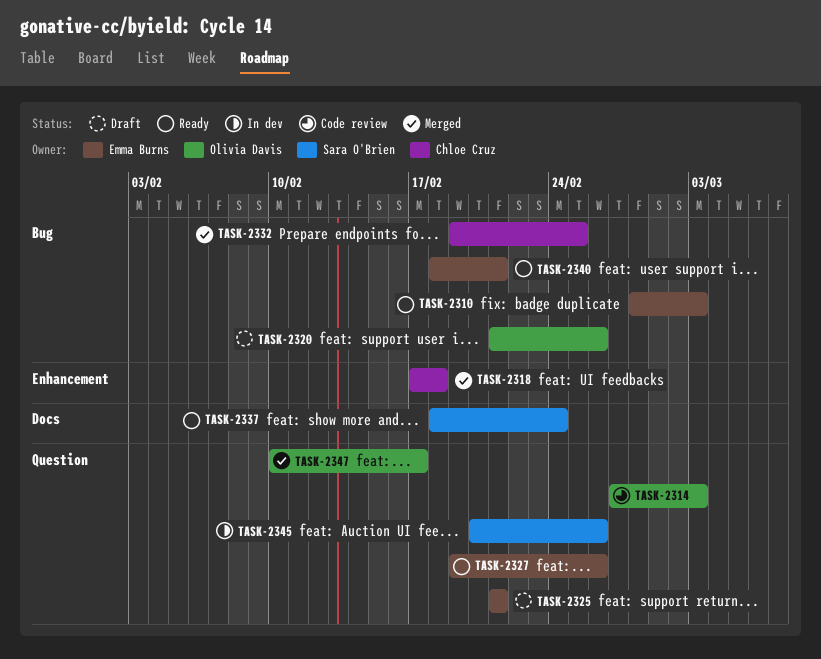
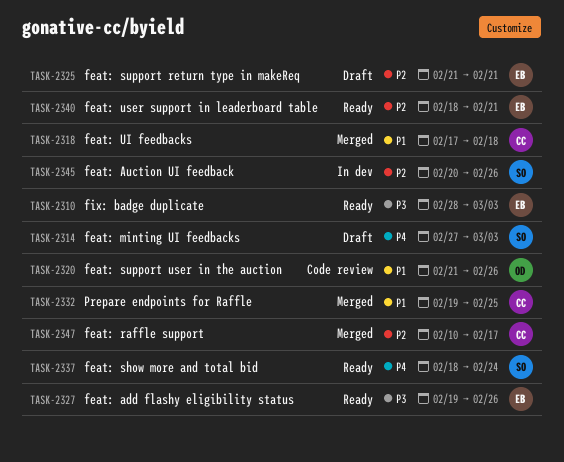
TASK-2314, status: Code review -> Draft
TASK-2314, owner: Olivia Davis -> Sara O'Brien
TASK-2320, status: Draft -> Code review
TASK-2347, owner: Olivia Davis -> Chloe Cruz

